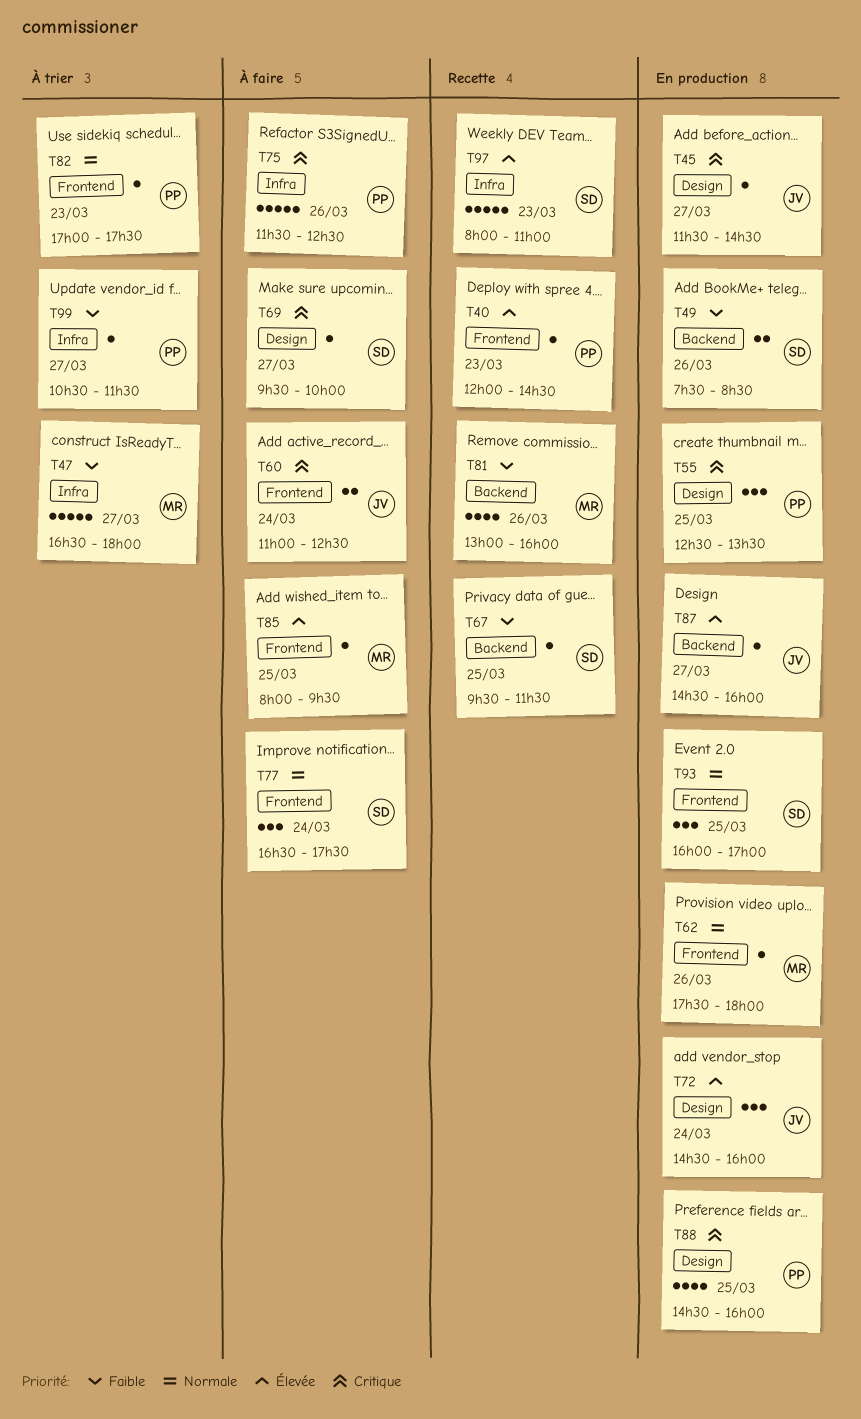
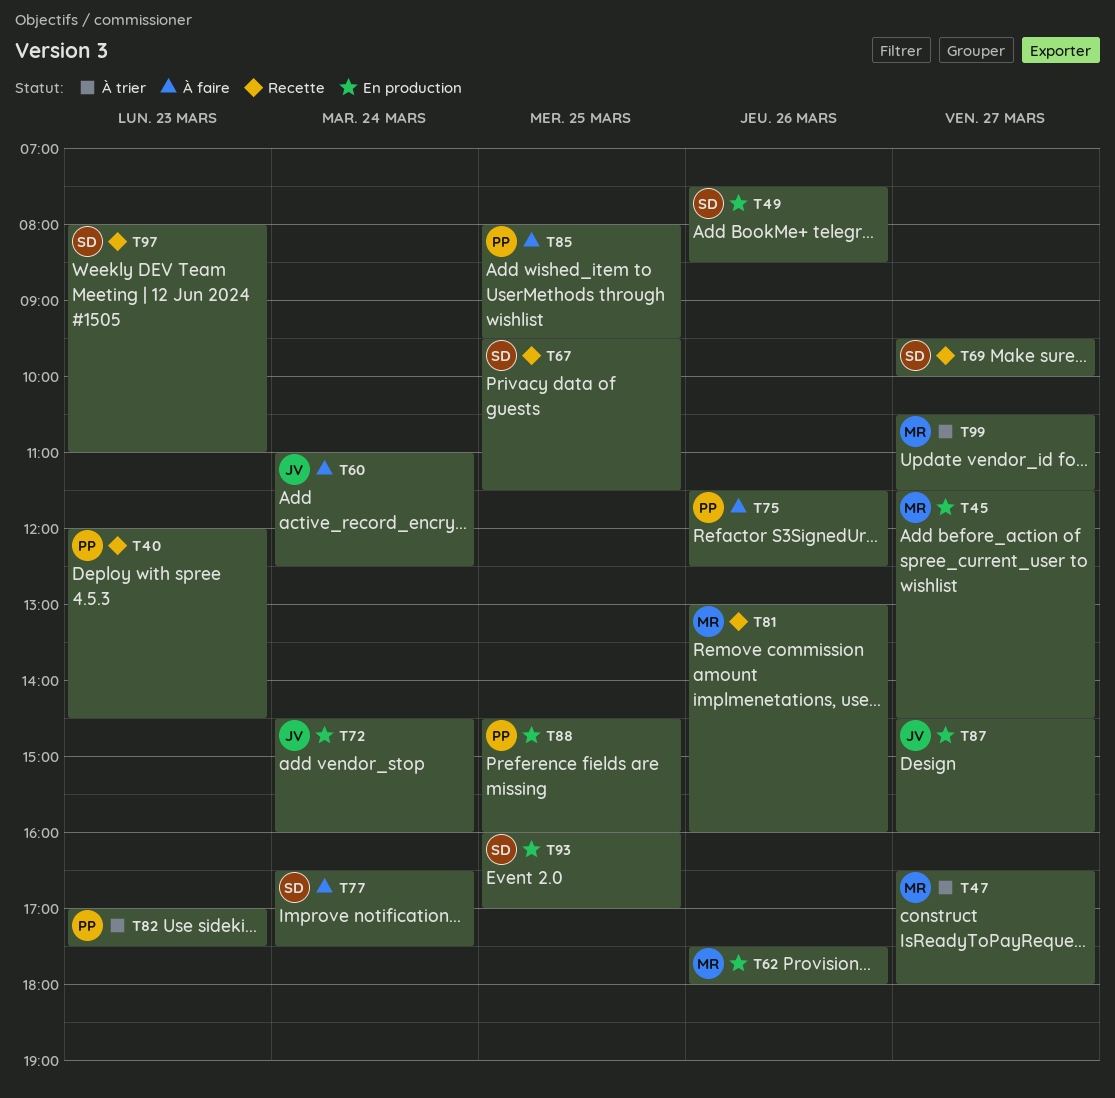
T45, owner: JV -> MR
T55: present -> none
T69, status: À faire -> Recette
T85, owner: MR -> PP
T99, owner: PP -> MR

